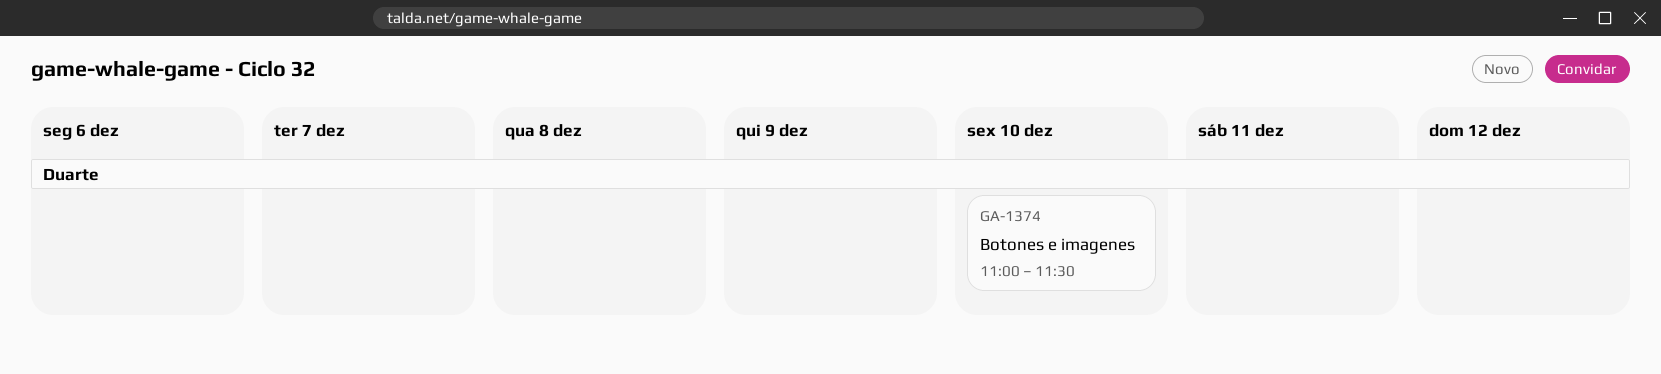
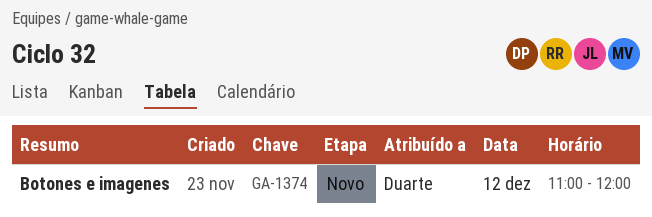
GA-1374, day: Dec 10 -> Dec 12
GA-1374, ends: 11:30 -> 12:00

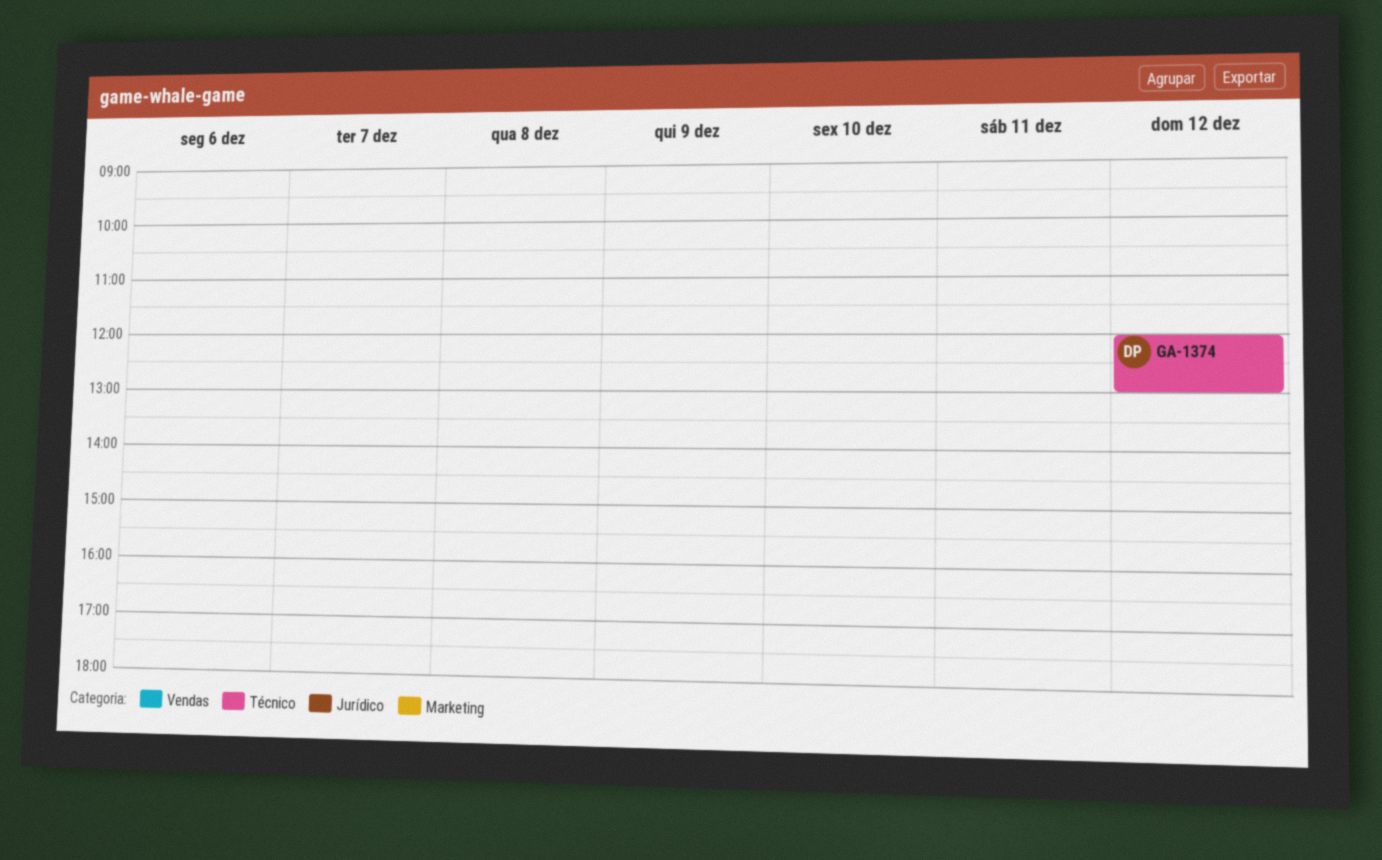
GA-1374, begins: 11:00 -> 12:00
GA-1374, ends: 12:00 -> 13:00

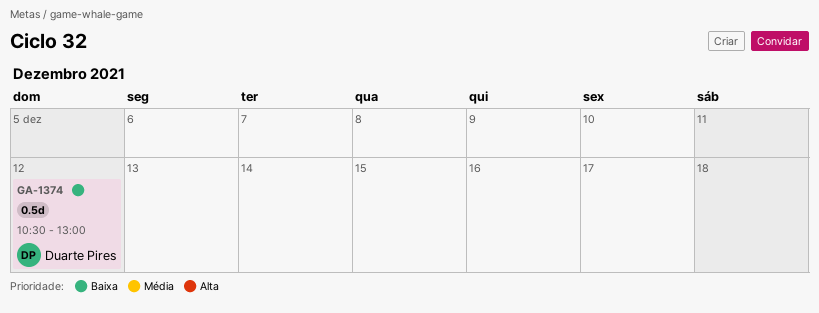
GA-1374, begins: 12:00 -> 10:30

